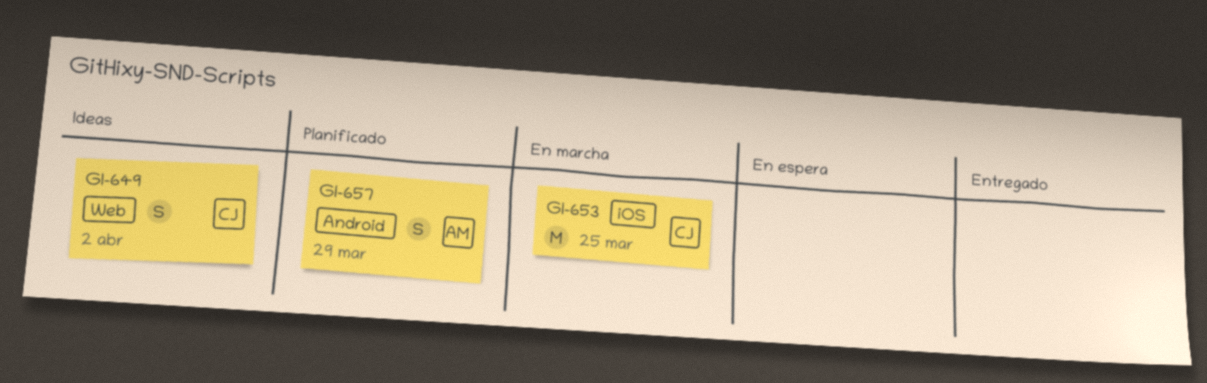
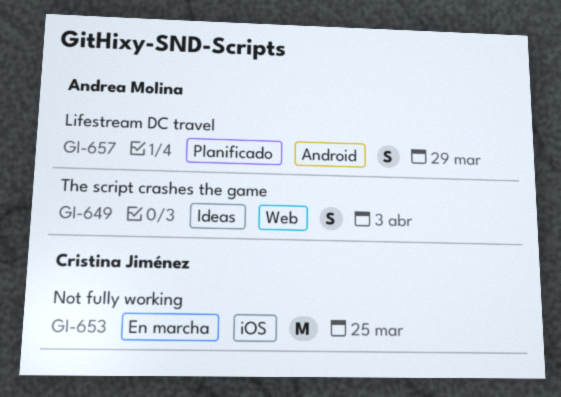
GI-649, owner: Cristina Jiménez -> Andrea Molina
GI-649, due: Apr 2 -> Apr 3

